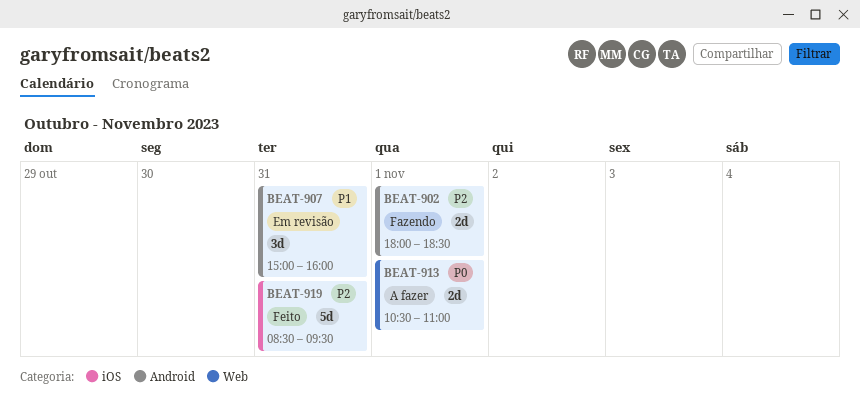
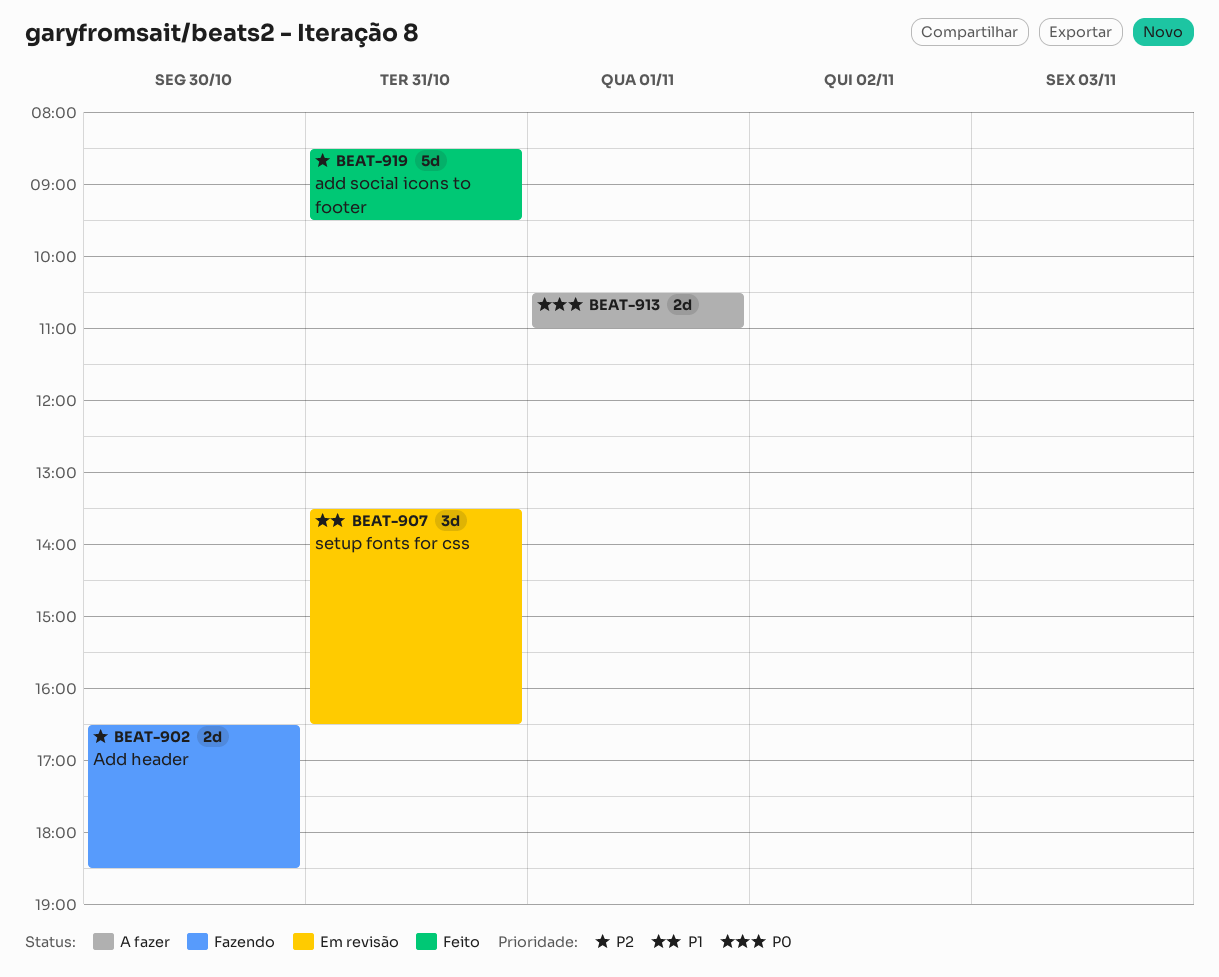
BEAT-902, day: Nov 1 -> Oct 30
BEAT-902, begins: 18:00 -> 16:30
BEAT-907, begins: 15:00 -> 13:30
BEAT-907, ends: 16:00 -> 16:30

